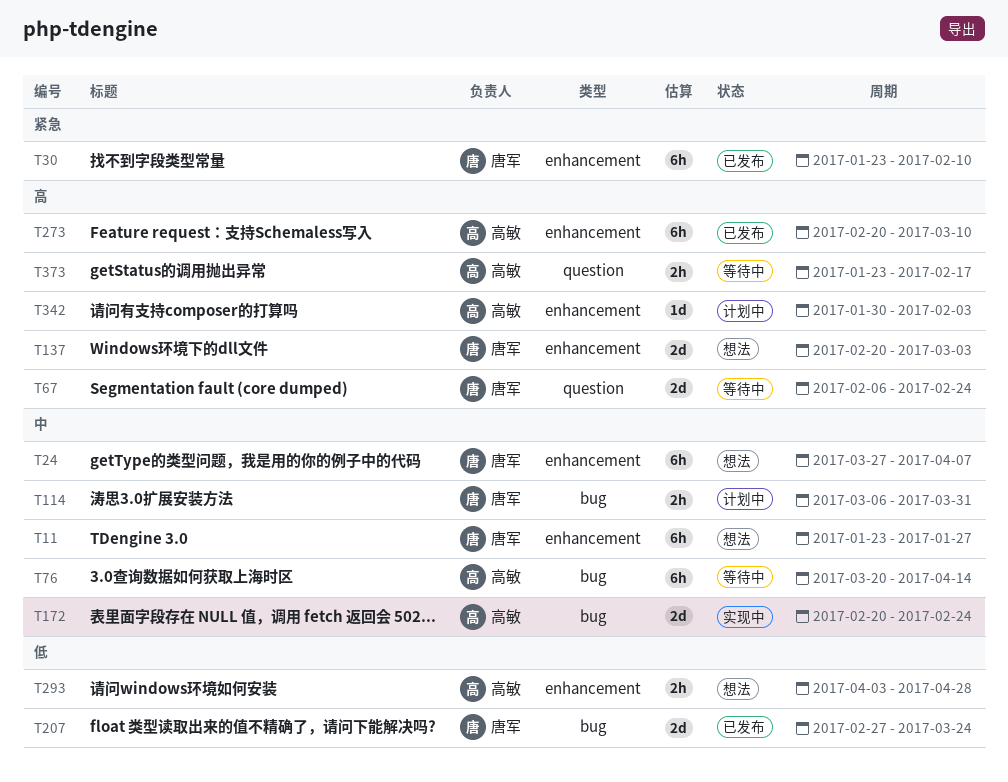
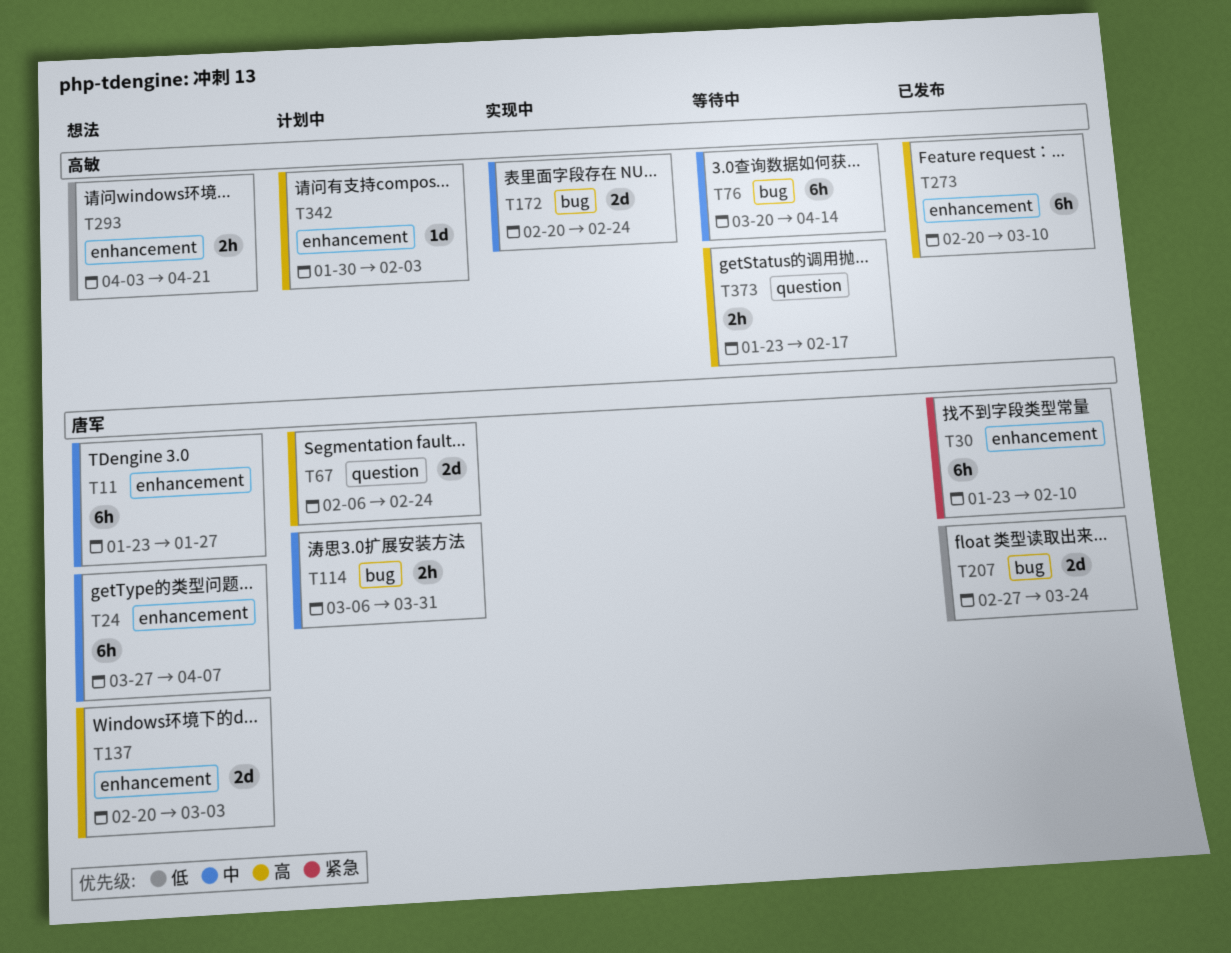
T67, status: 等待中 -> 计划中
T293, due: Apr 28 -> Apr 21

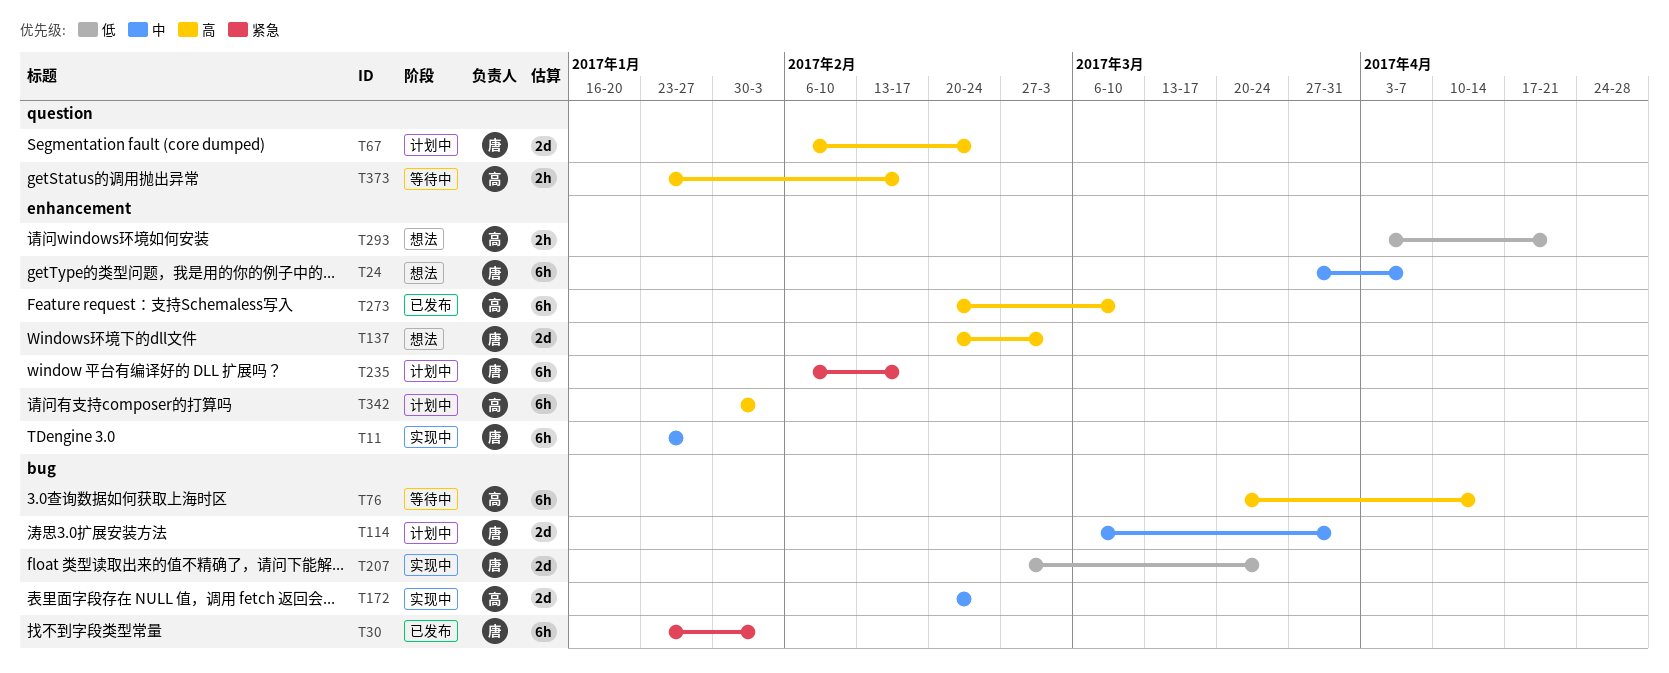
T11, status: 想法 -> 实现中
T30, label: enhancement -> bug
T30, due: Feb 10 -> Feb 3
T76, priority: 中 -> 高
T114, estimate: 2h -> 2d
T207, status: 已发布 -> 实现中
T235: none -> present
T342, estimate: 1d -> 6h

